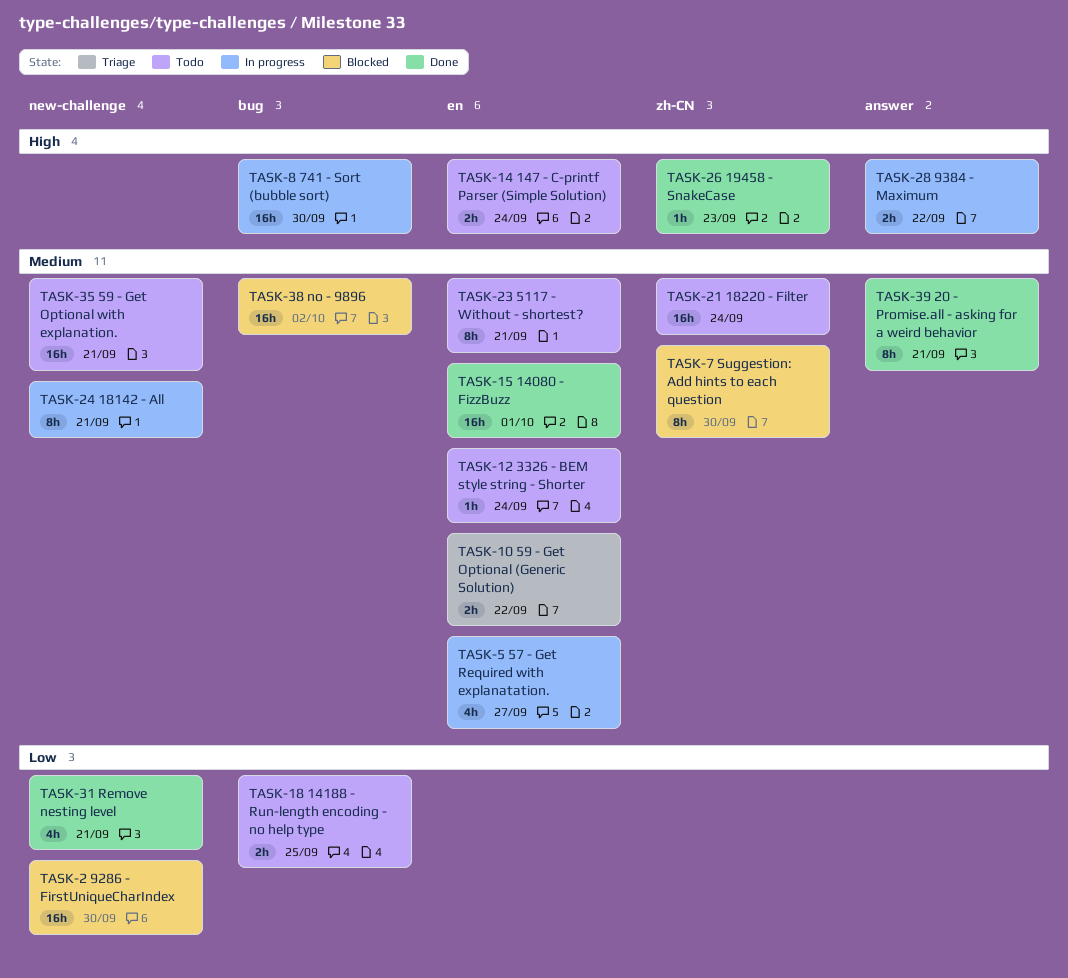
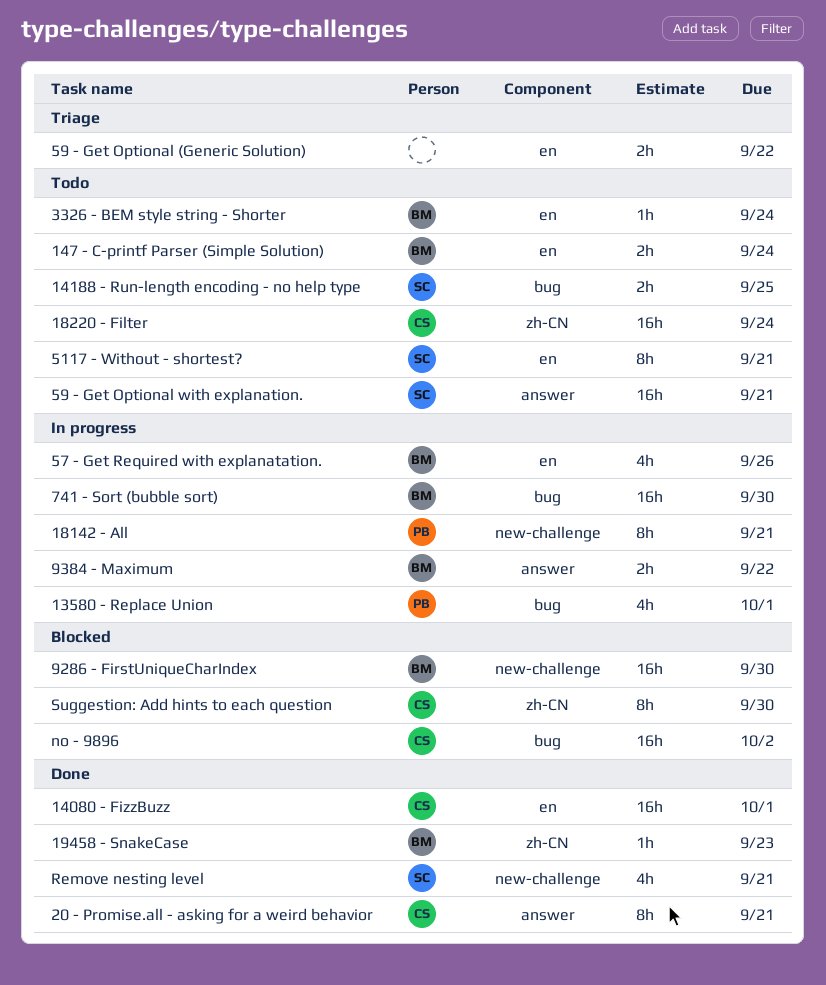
13580 - Replace Union: none -> present
57 - Get Required with explanatation., due: Sep 27 -> Sep 26
59 - Get Optional with explanation., label: new-challenge -> answer

